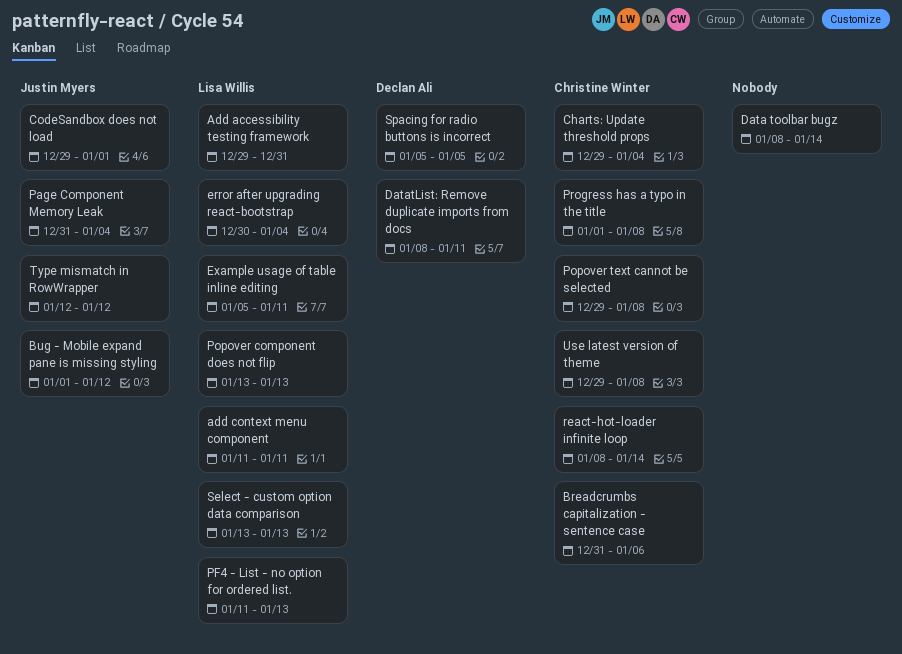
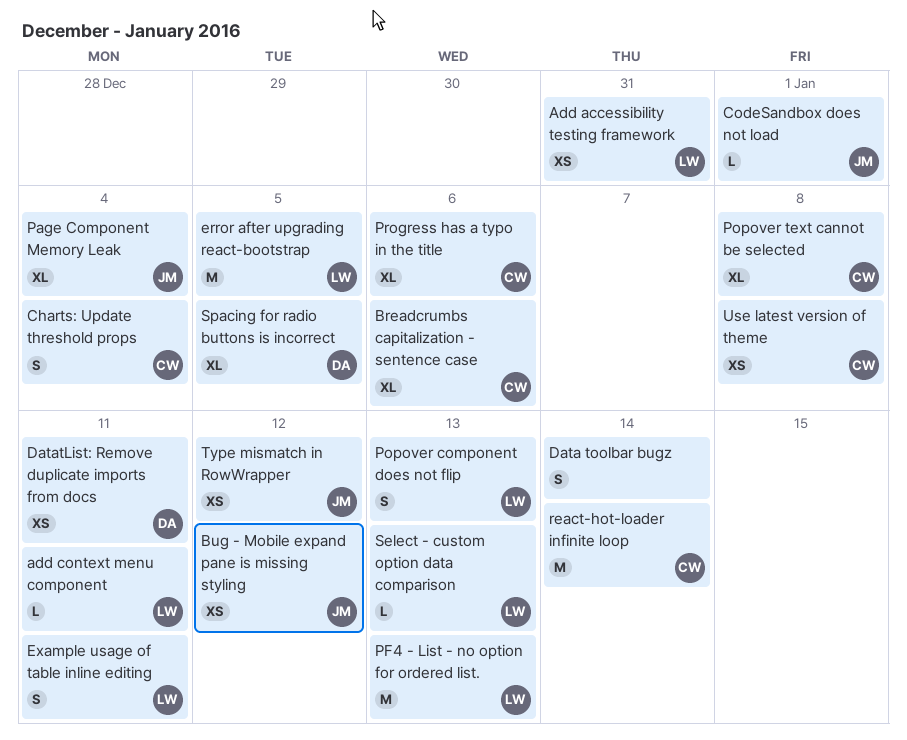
error after upgrading react-bootstrap, due: Jan 4 -> Jan 5
Progress has a typo in the title, due: Jan 8 -> Jan 6

